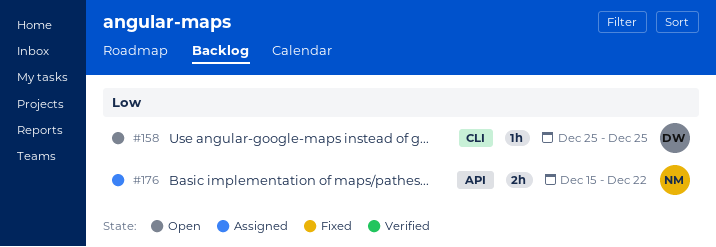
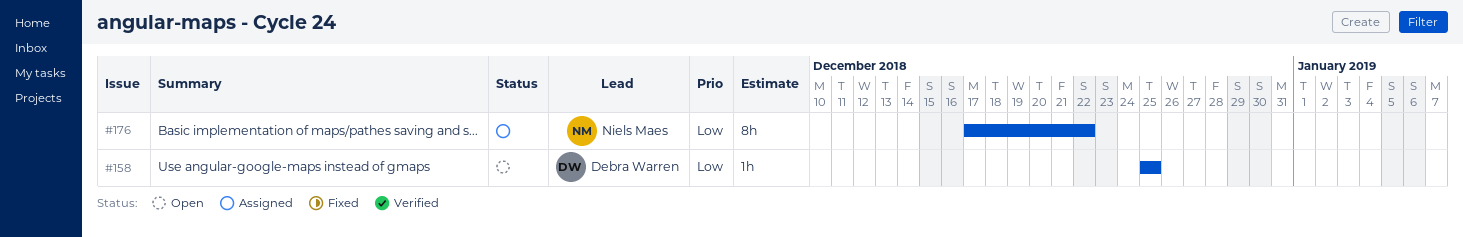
#176, estimate: 2h -> 8h
#176, start: Dec 15 -> Dec 17

